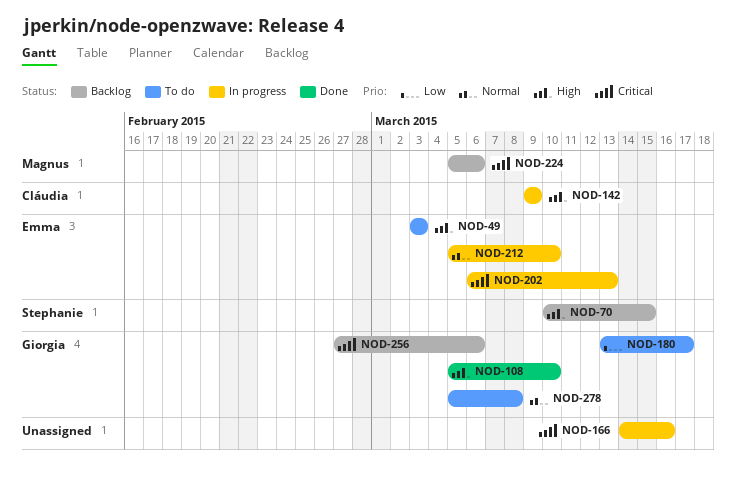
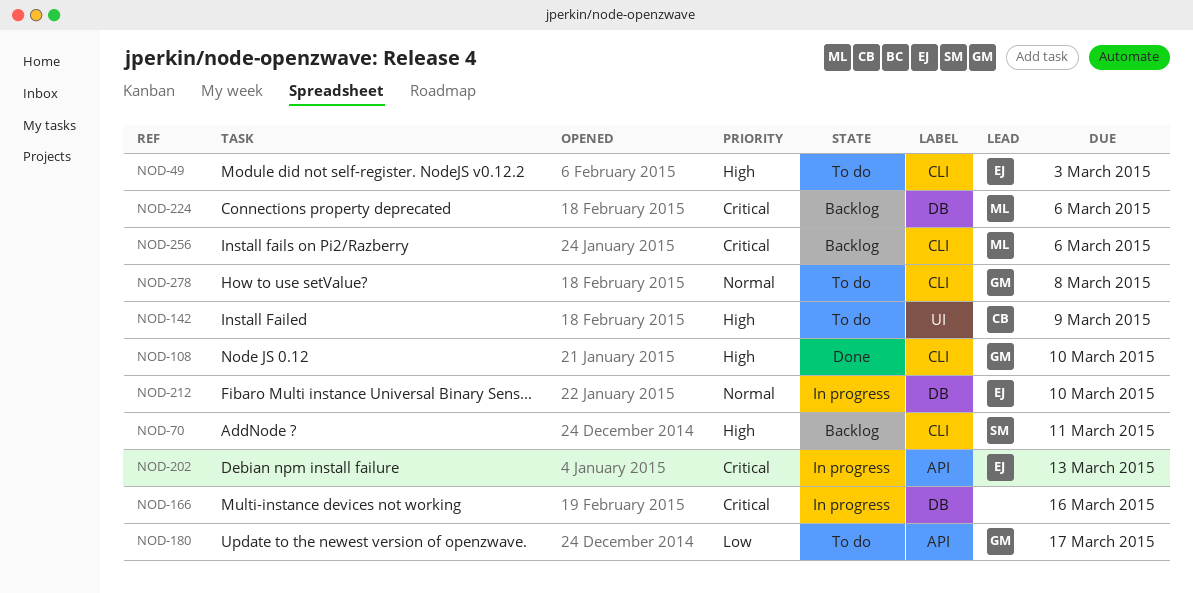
NOD-70, due: Mar 15 -> Mar 11
NOD-142, status: In progress -> To do
NOD-256, owner: Giorgia -> Magnus

